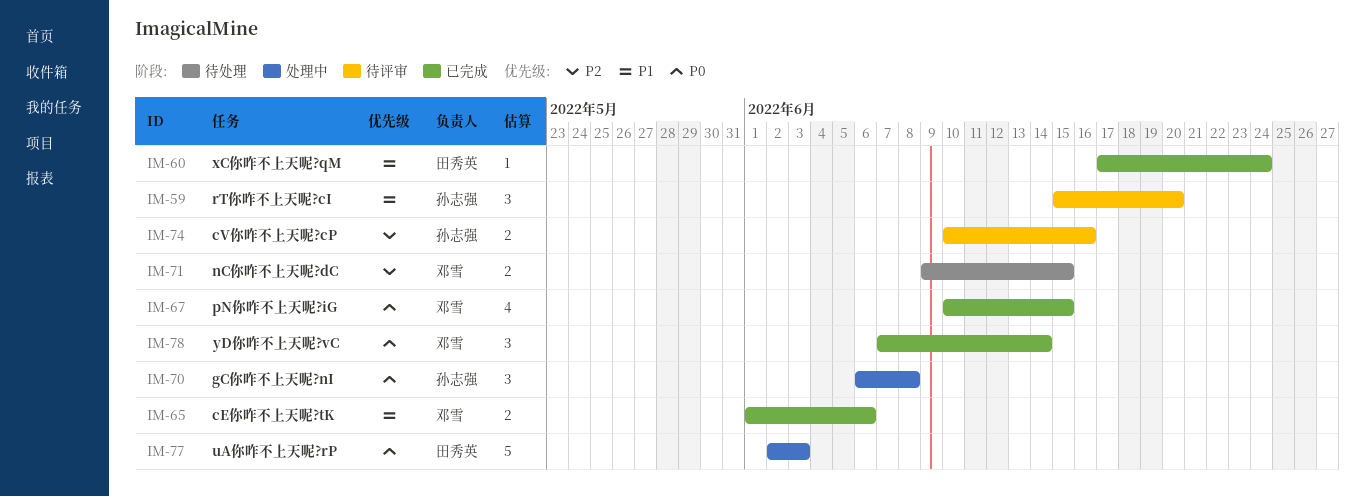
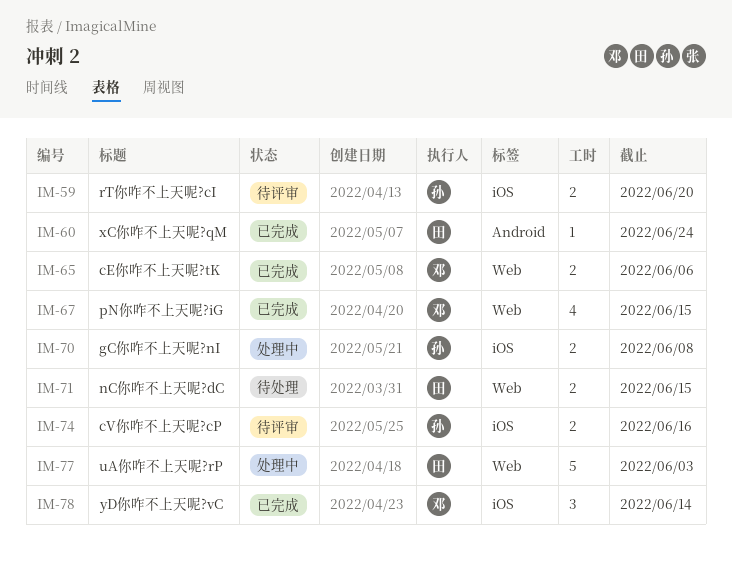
IM-59, estimate: 3 -> 2
IM-70, estimate: 3 -> 2
IM-71, owner: 邓雪 -> 田秀英

